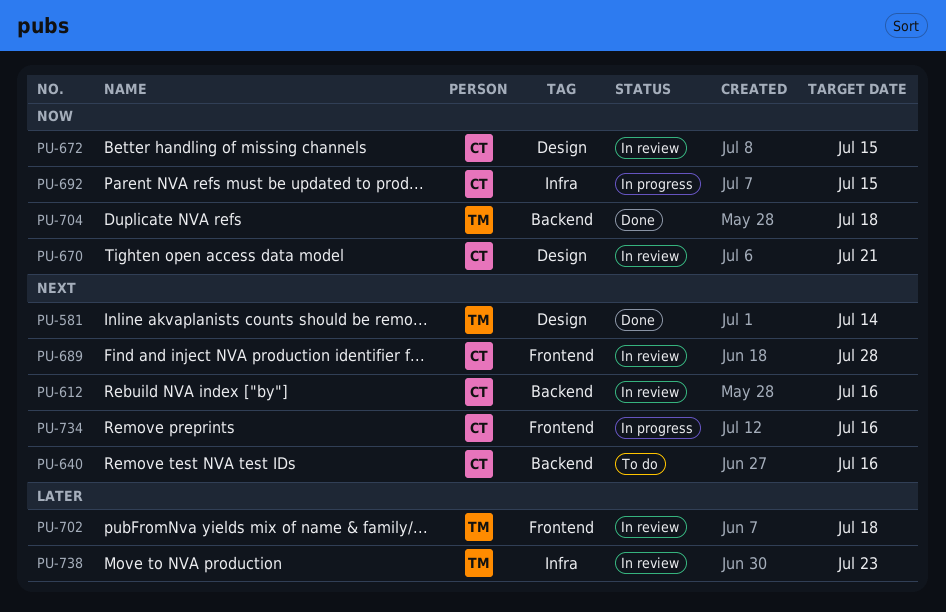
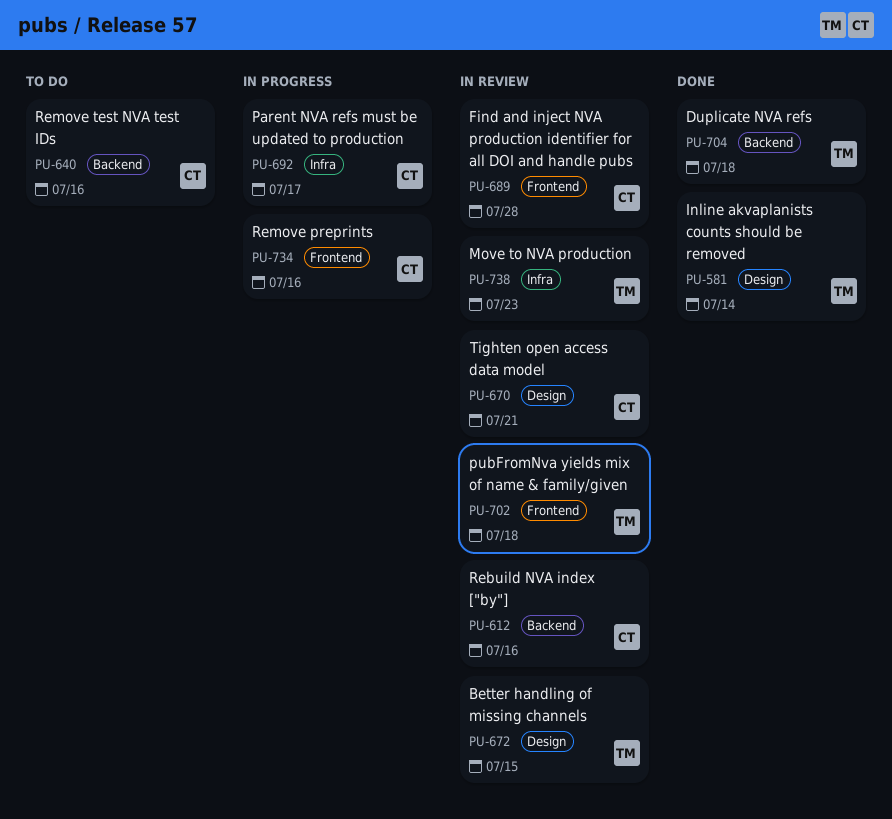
PU-672, owner: CT -> TM
PU-692, due: Jul 15 -> Jul 17

